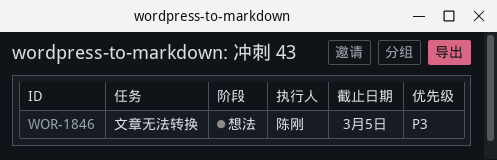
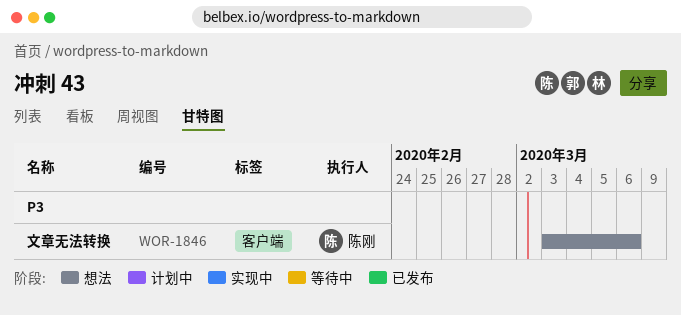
WOR-1846, due: Mar 5 -> Mar 6

